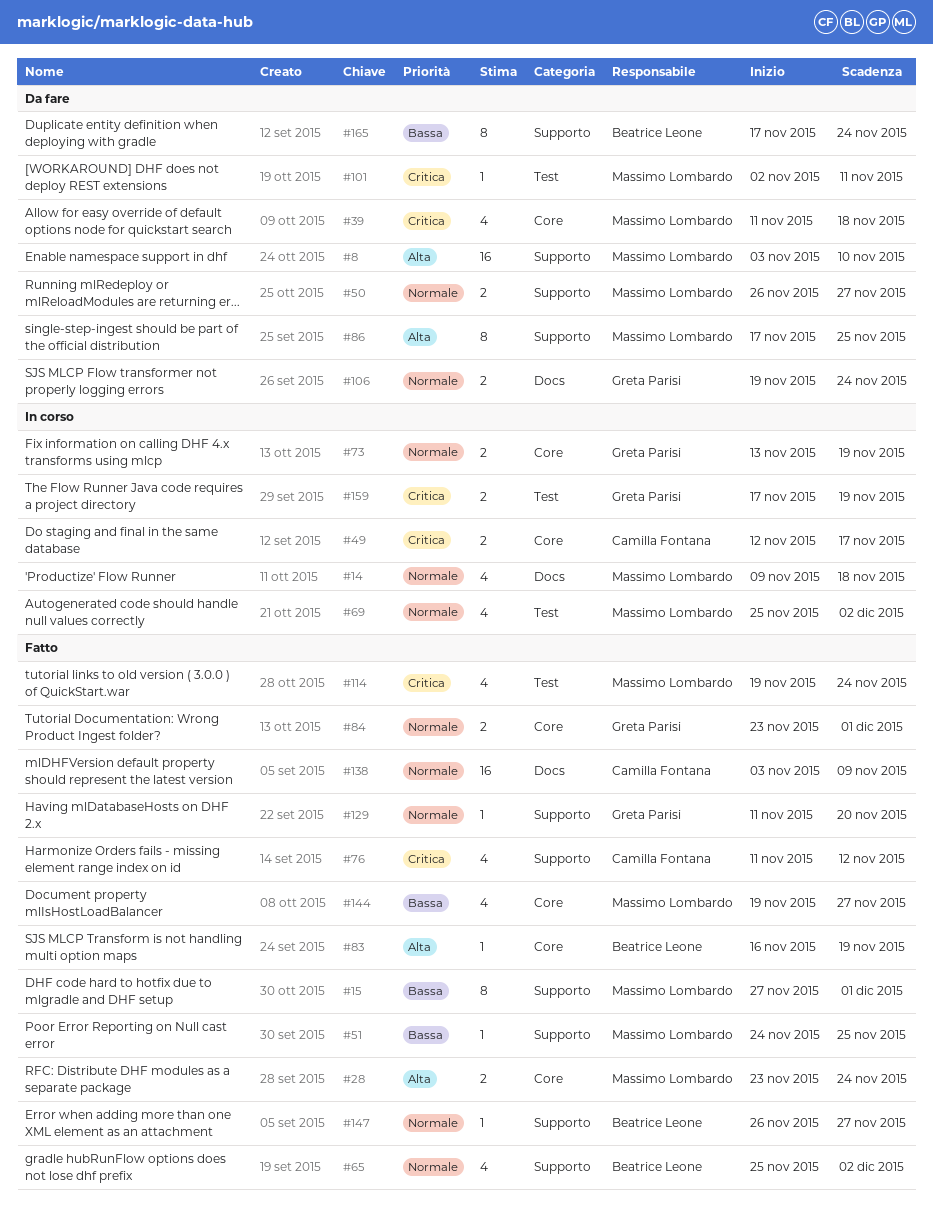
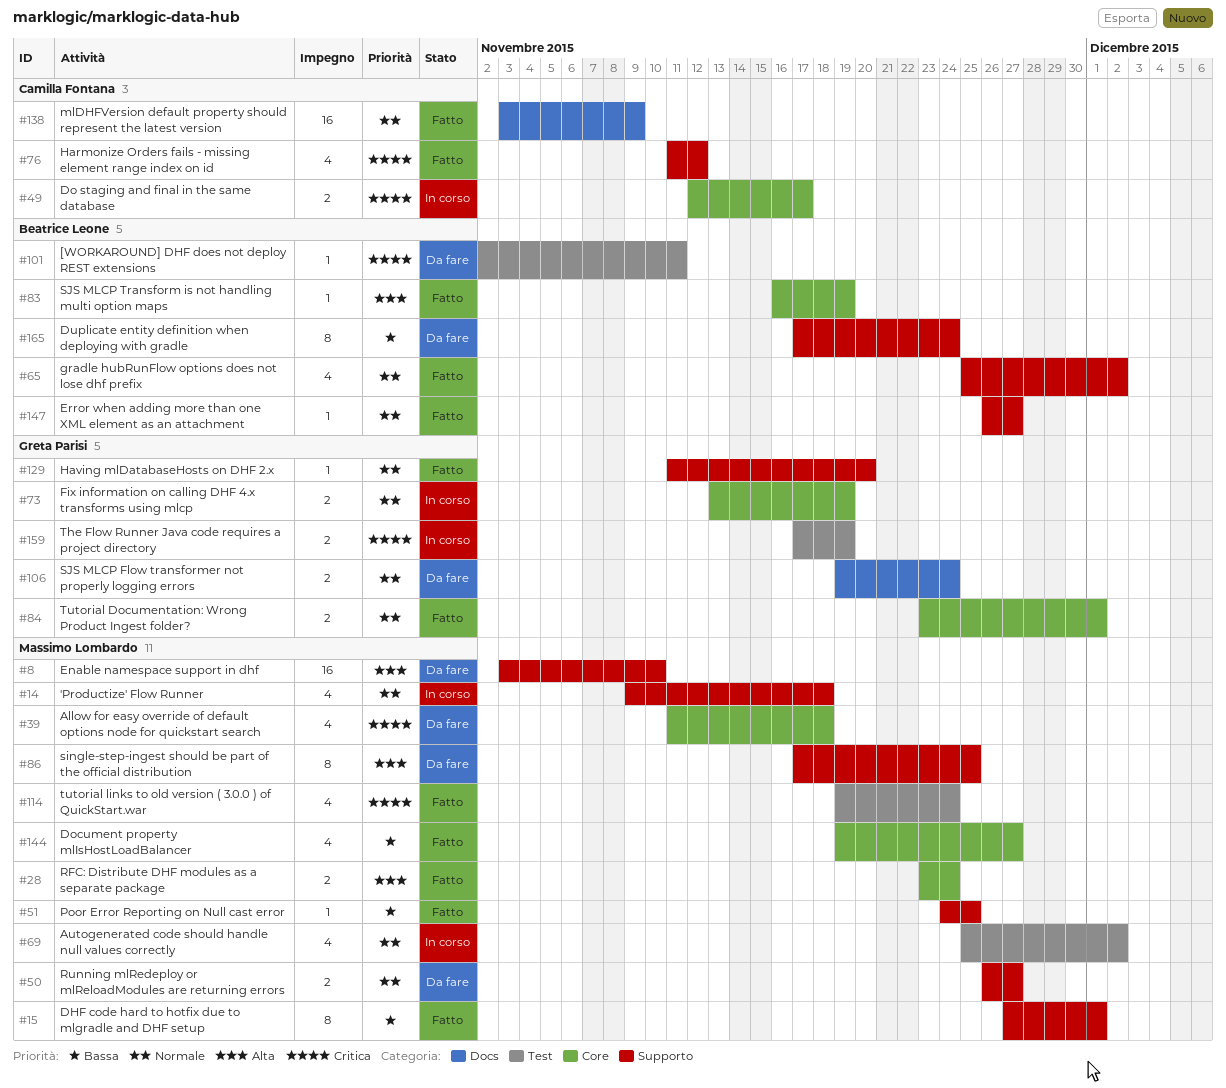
#14, label: Docs -> Supporto
#101, owner: Massimo Lombardo -> Beatrice Leone

